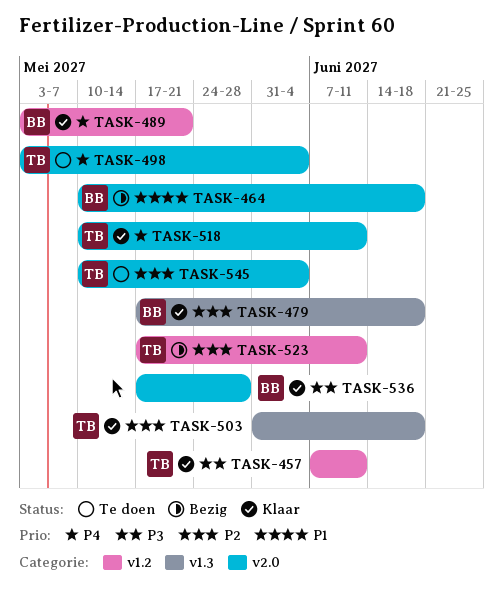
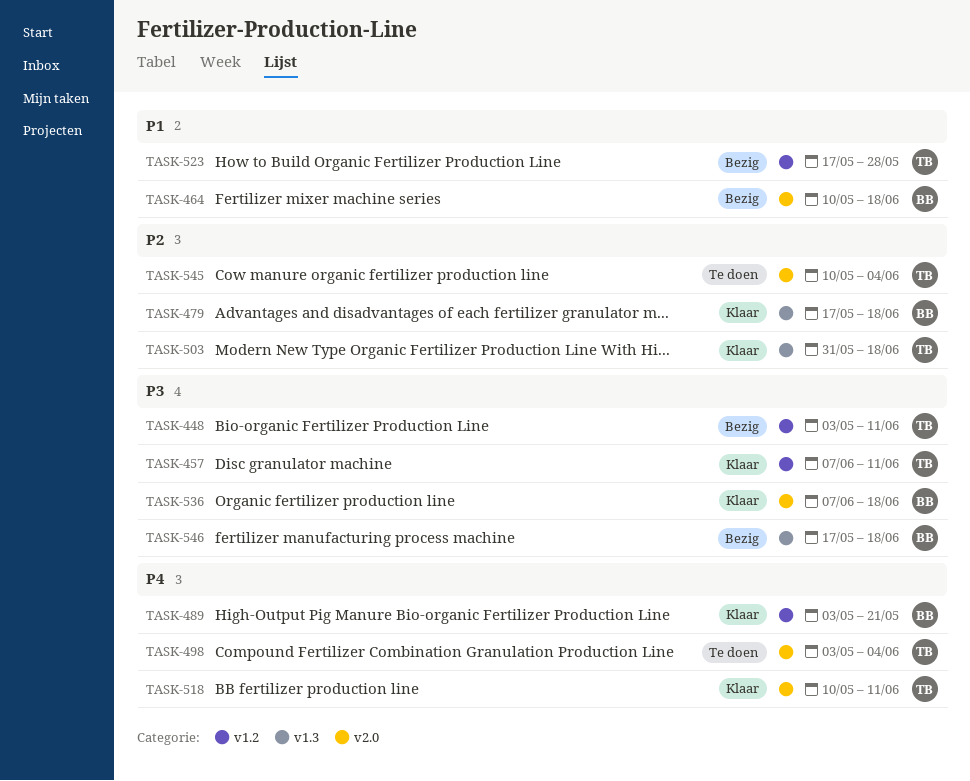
TASK-448: none -> present
TASK-523, priority: P2 -> P1
TASK-523, due: Jun 11 -> May 28
TASK-536, start: May 17 -> Jun 7
TASK-536, due: May 28 -> Jun 18
TASK-546: none -> present

